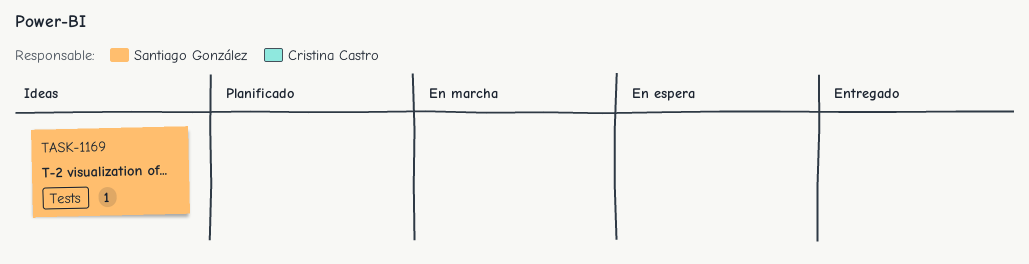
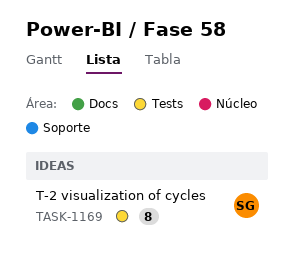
TASK-1169, estimate: 1 -> 8

